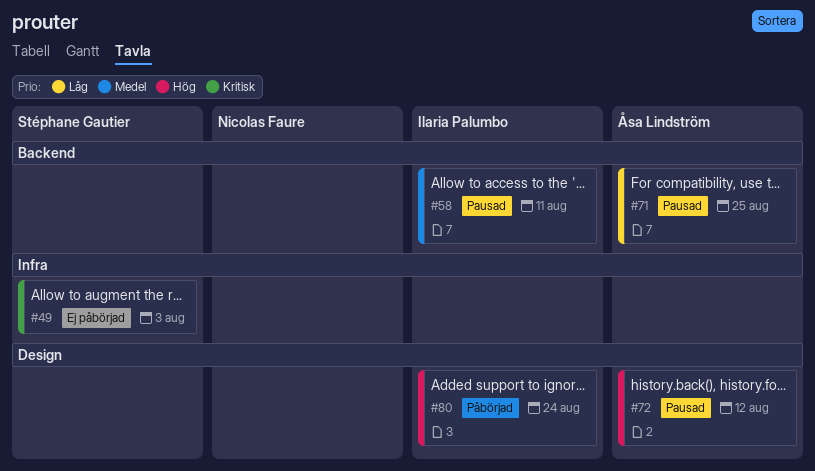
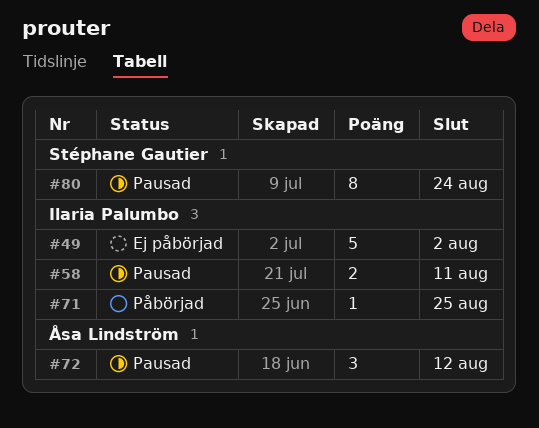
#49, owner: Stéphane Gautier -> Ilaria Palumbo
#49, due: Aug 3 -> Aug 2
#71, status: Pausad -> Påbörjad
#71, owner: Åsa Lindström -> Ilaria Palumbo
#80, status: Påbörjad -> Pausad
#80, owner: Ilaria Palumbo -> Stéphane Gautier

